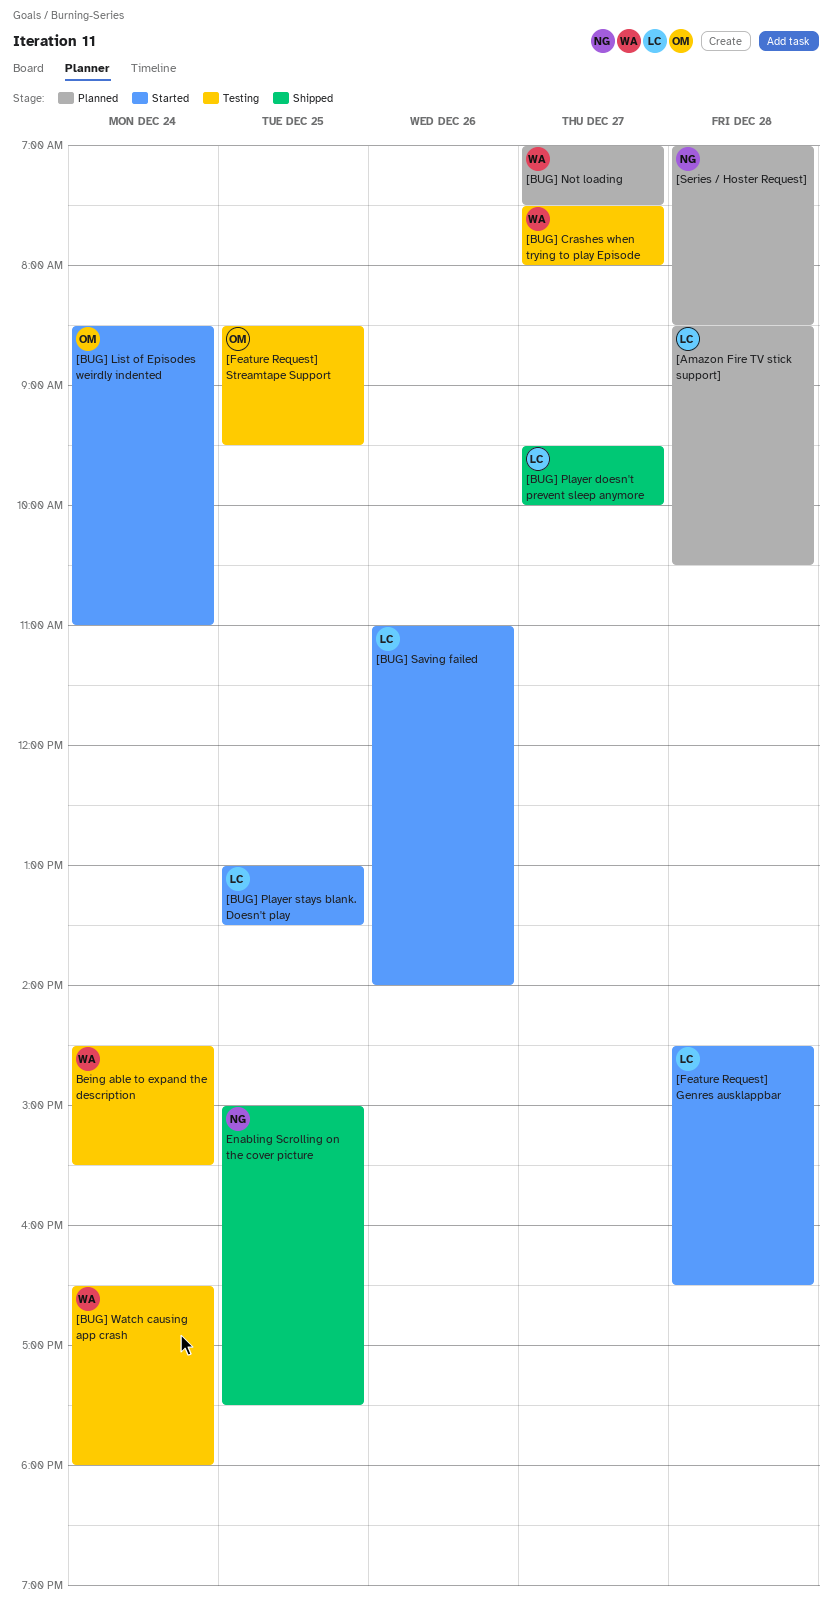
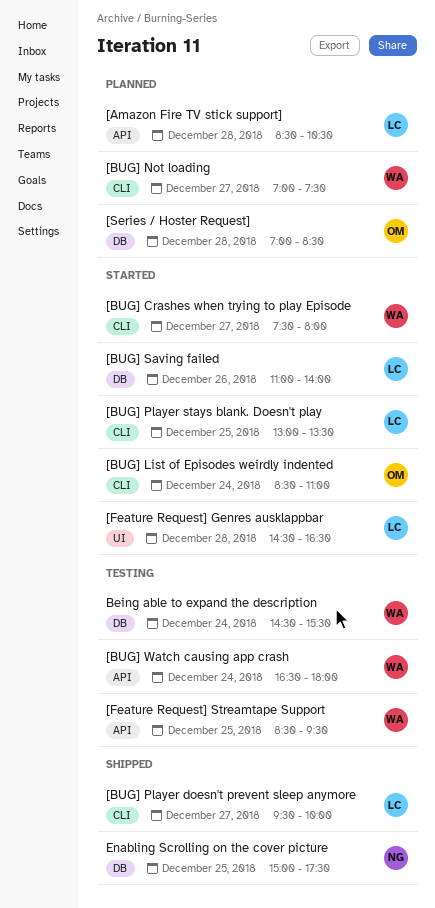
[BUG] Crashes when trying to play Episode, status: Testing -> Started
[Feature Request] Streamtape Support, owner: OM -> WA
[Series / Hoster Request], owner: NG -> OM

